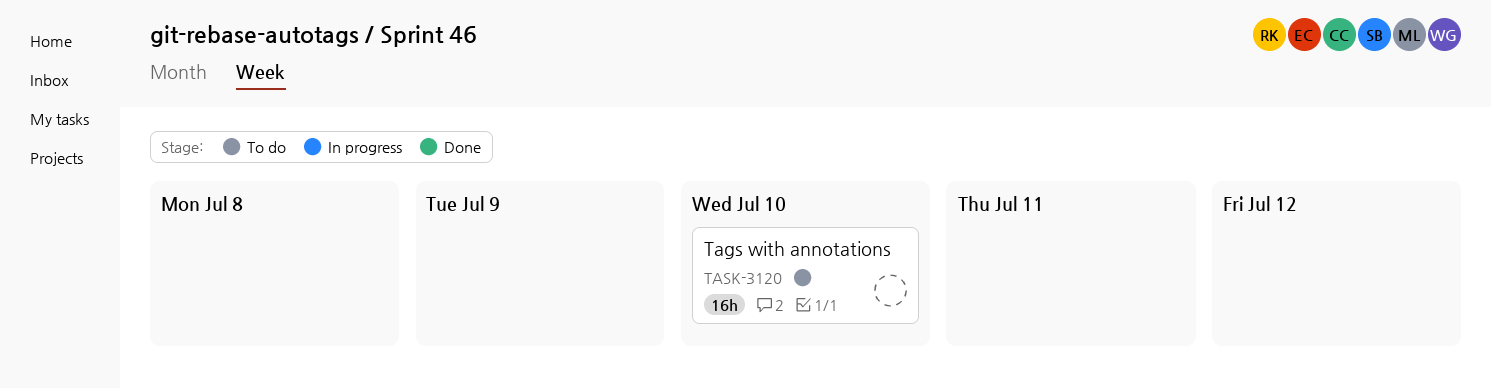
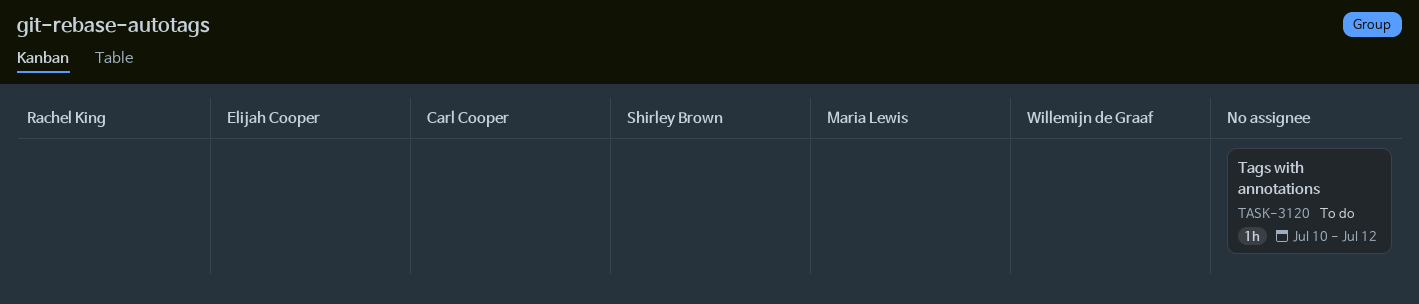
TASK-3120, estimate: 16h -> 1h
TASK-3120, due: Jul 10 -> Jul 12

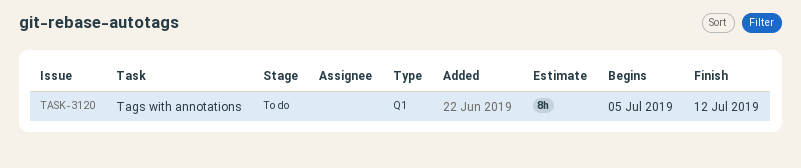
TASK-3120, estimate: 1h -> 8h
TASK-3120, start: Jul 10 -> Jul 5

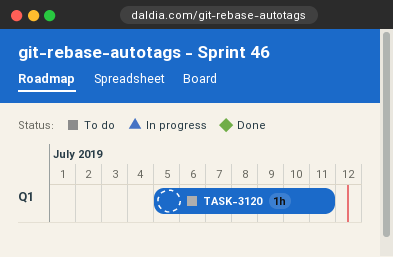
TASK-3120, estimate: 8h -> 1h
TASK-3120, due: Jul 12 -> Jul 11

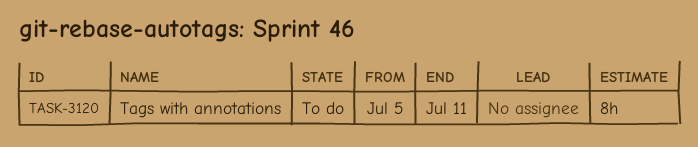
TASK-3120, estimate: 1h -> 8h

